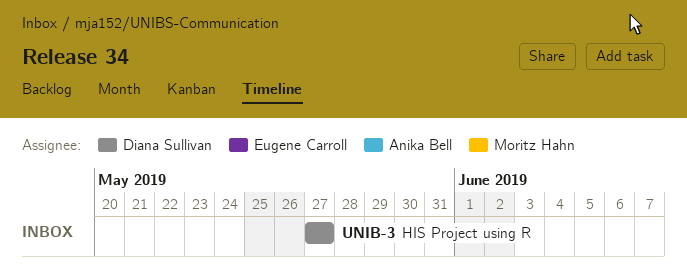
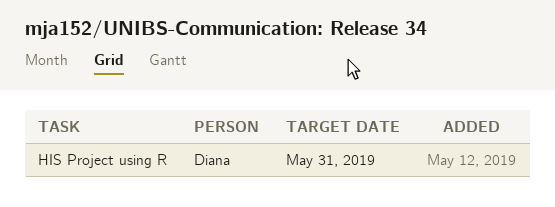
HIS Project using R, due: May 27 -> May 31

